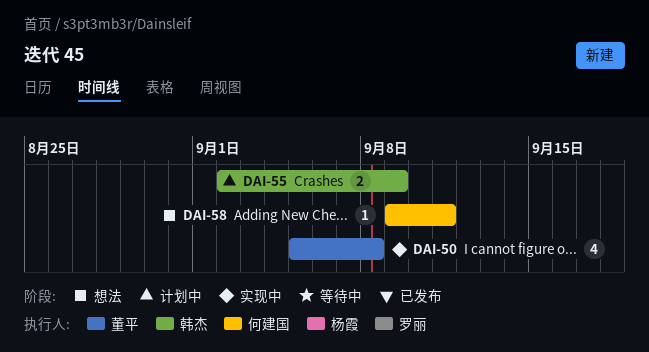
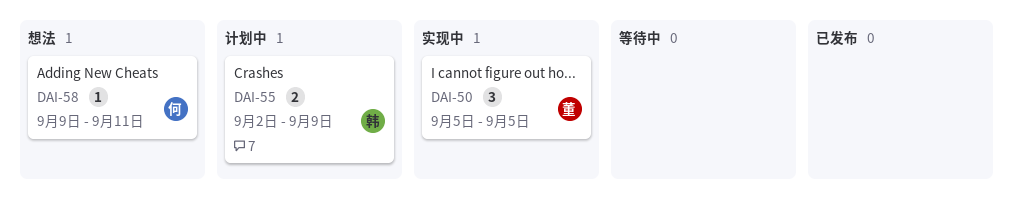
DAI-50, estimate: 4 -> 3
DAI-50, due: Sep 8 -> Sep 5

